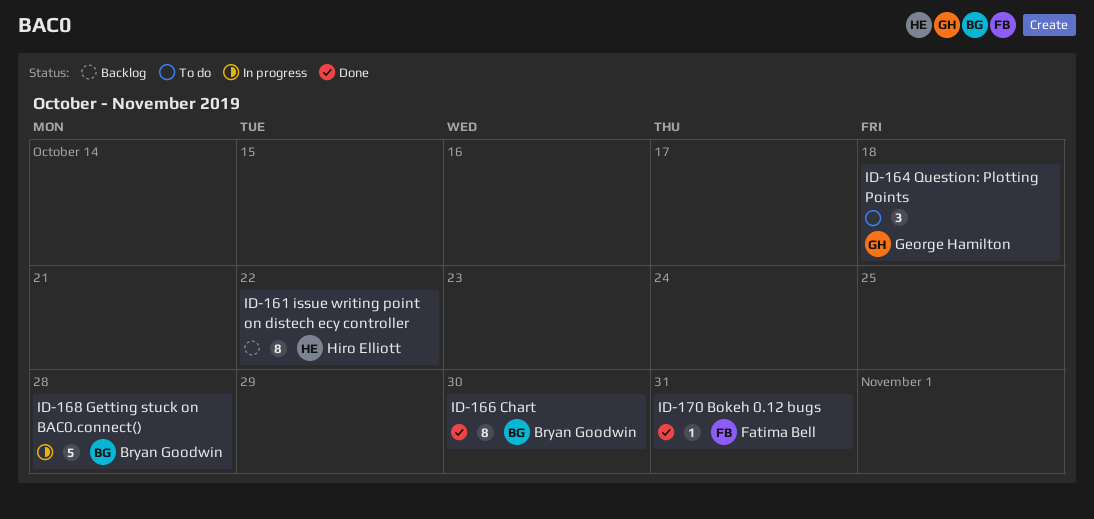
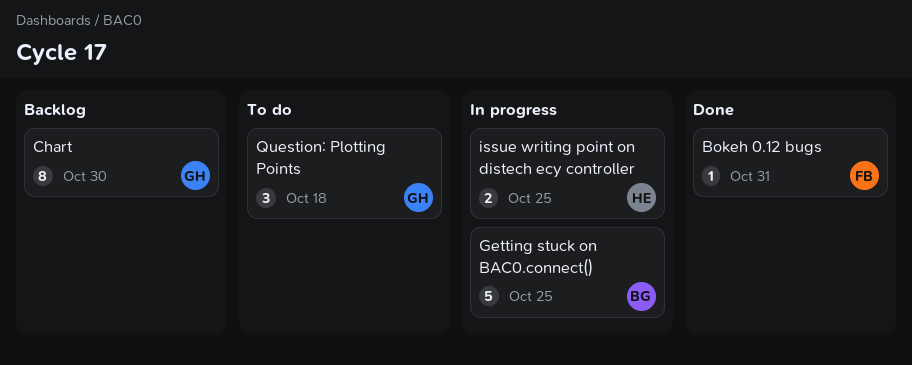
Chart, status: Done -> Backlog
Chart, owner: Bryan Goodwin -> George Hamilton
Getting stuck on BAC0.connect(), due: Oct 28 -> Oct 25
issue writing point on distech ecy controller, status: Backlog -> In progress
issue writing point on distech ecy controller, estimate: 8 -> 2
issue writing point on distech ecy controller, due: Oct 22 -> Oct 25

